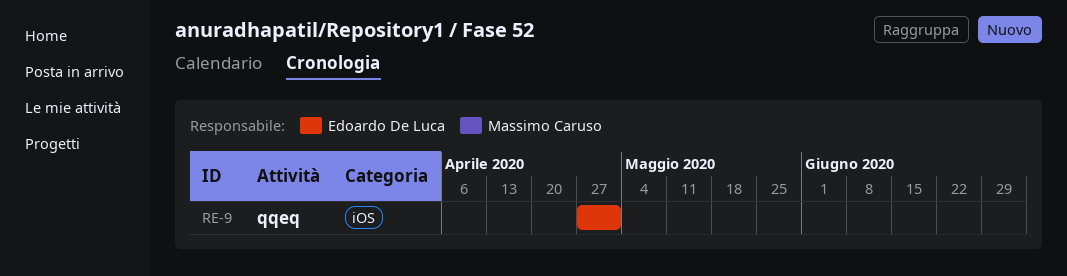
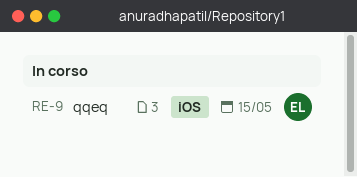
RE-9, due: May 1 -> May 15

